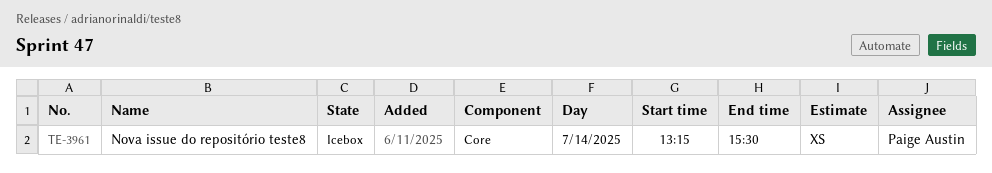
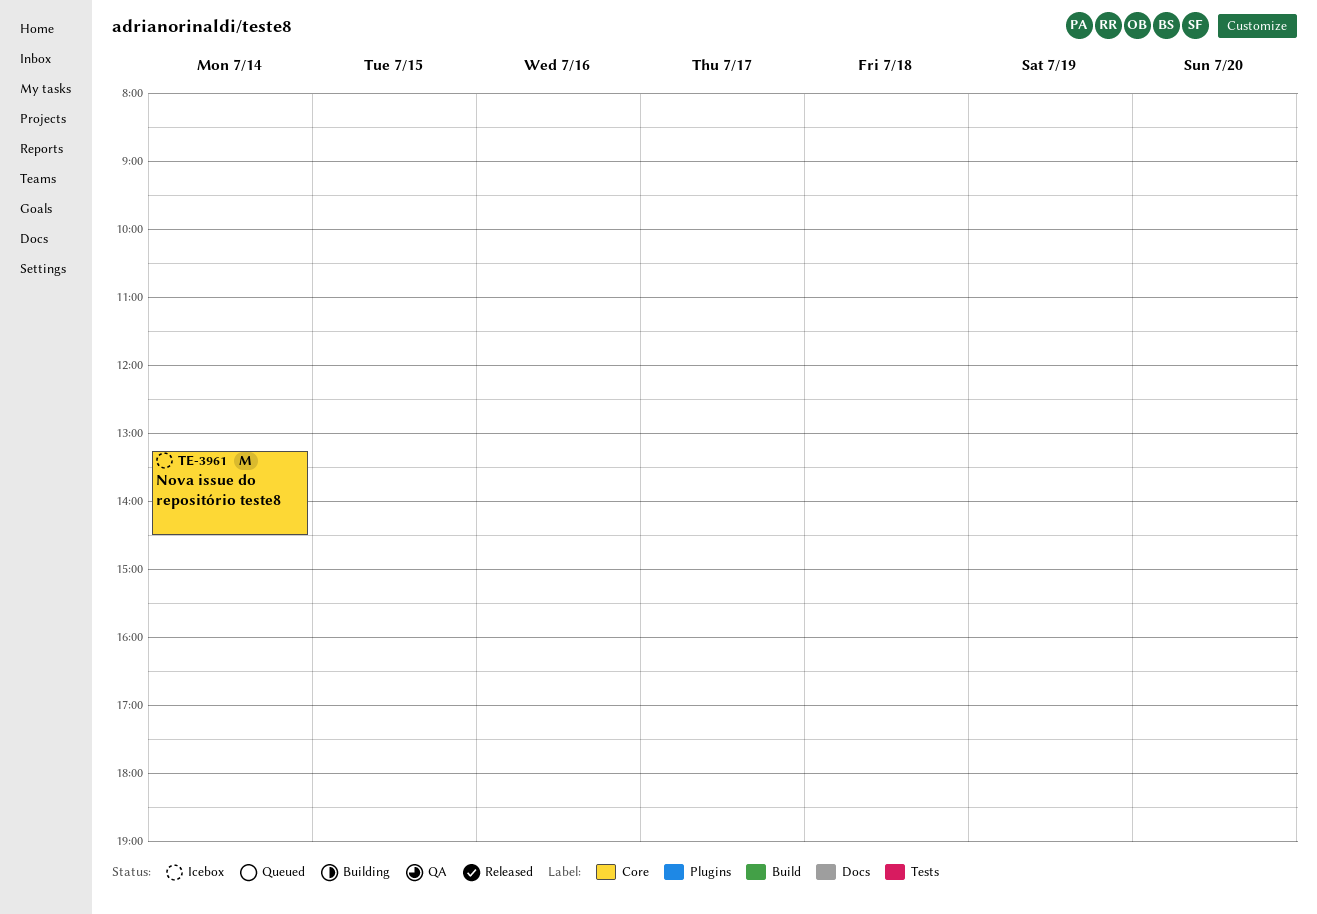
TE-3961, estimate: XS -> M
TE-3961, ends: 15:30 -> 14:30

